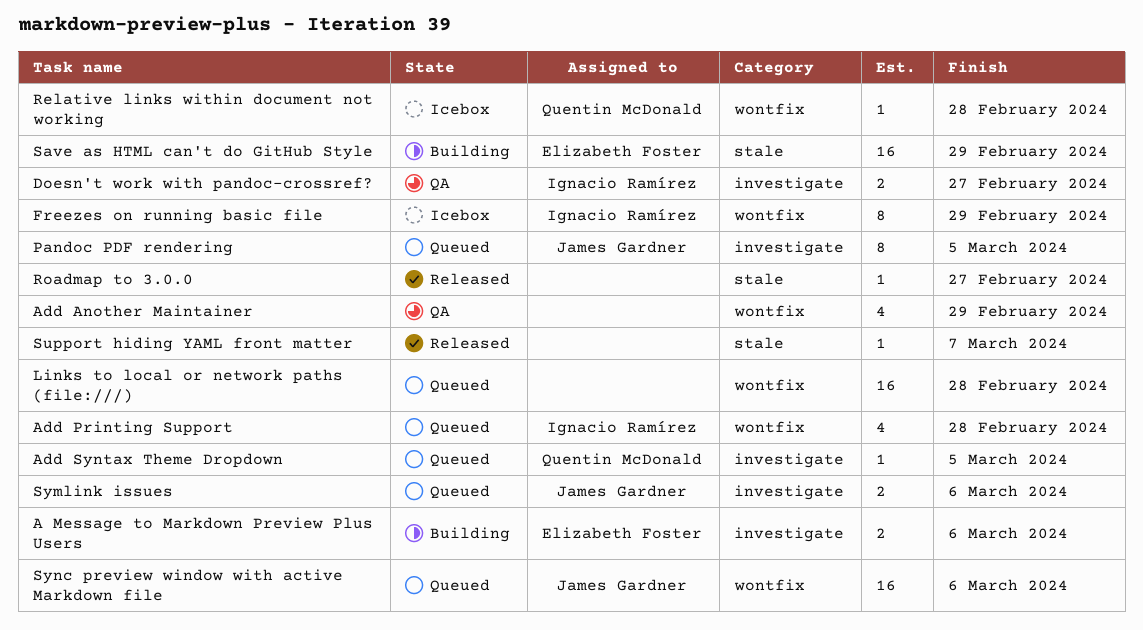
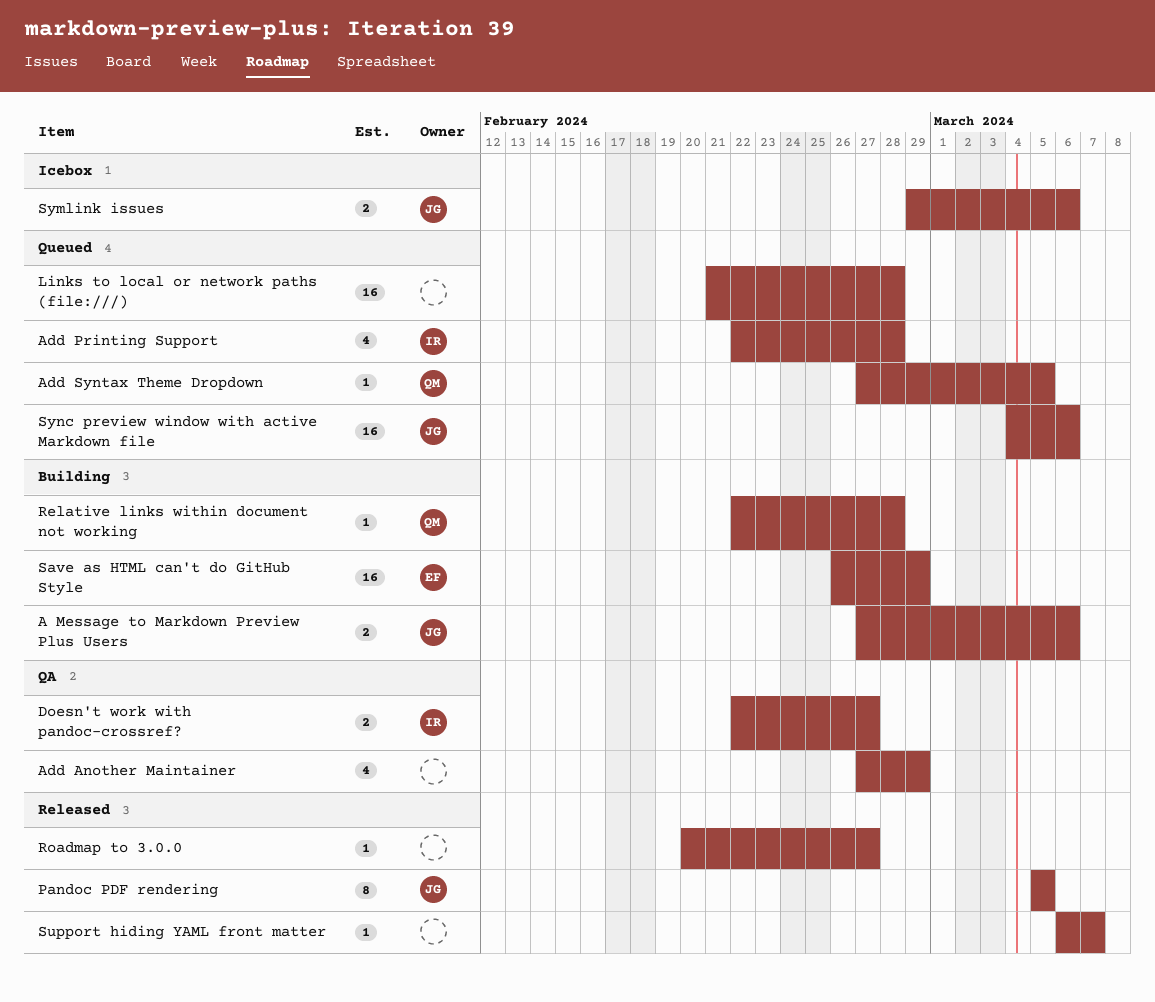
A Message to Markdown Preview Plus Users, owner: Elizabeth Foster -> James Gardner
Freezes on running basic file: present -> none
Pandoc PDF rendering, status: Queued -> Released
Relative links within document not working, status: Icebox -> Building
Symlink issues, status: Queued -> Icebox

